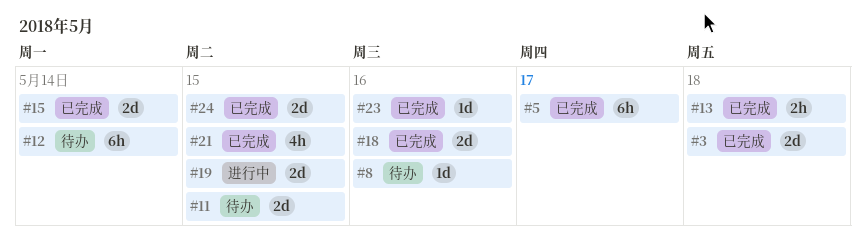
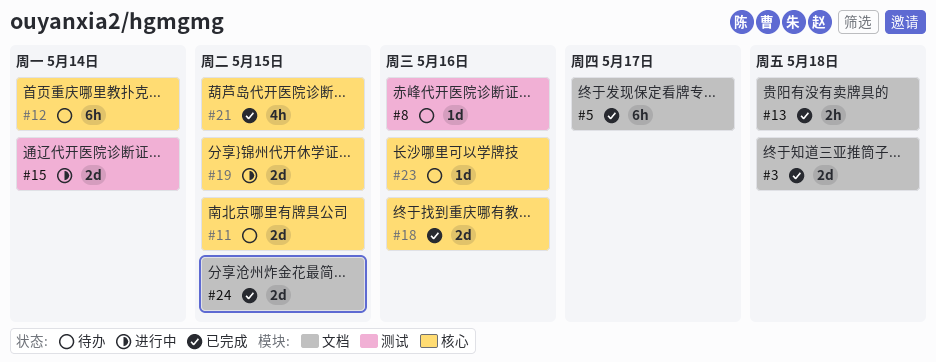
#15, status: 已完成 -> 进行中
#23, status: 已完成 -> 待办

